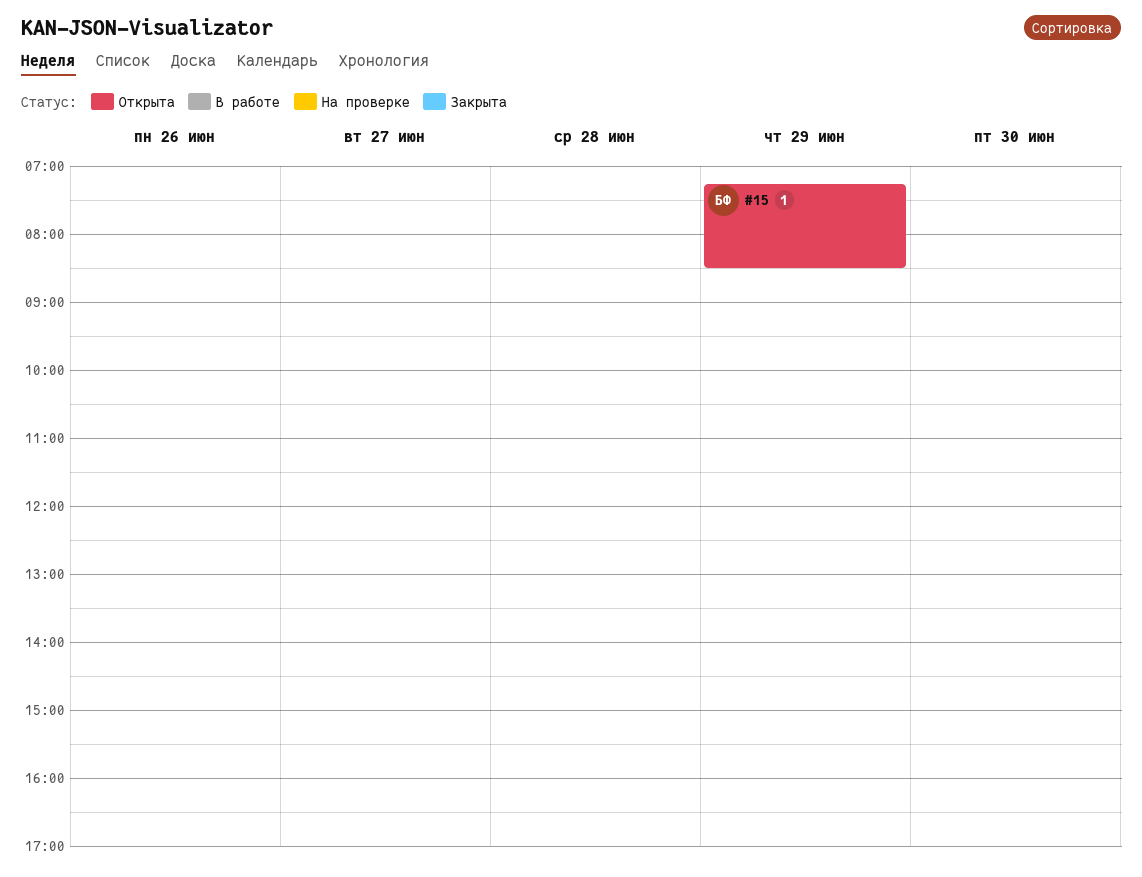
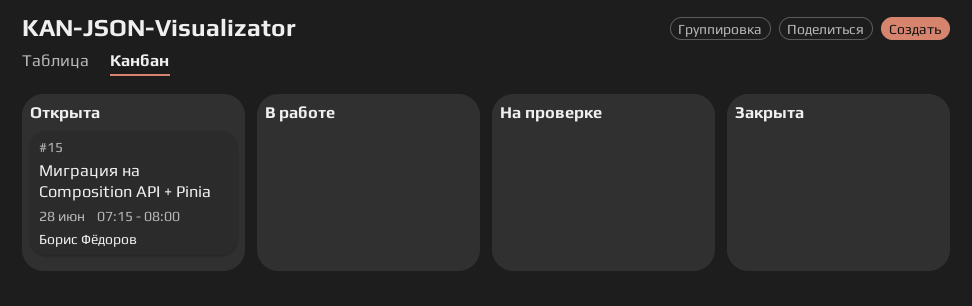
#15, day: Jun 29 -> Jun 28
#15, ends: 08:30 -> 08:00

